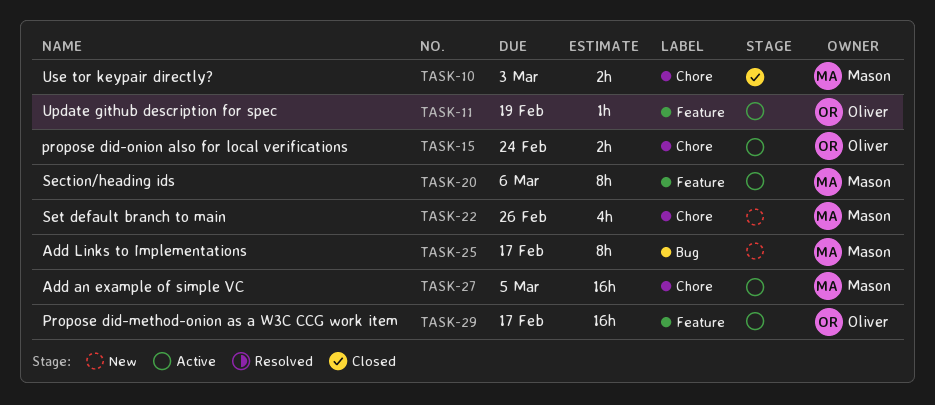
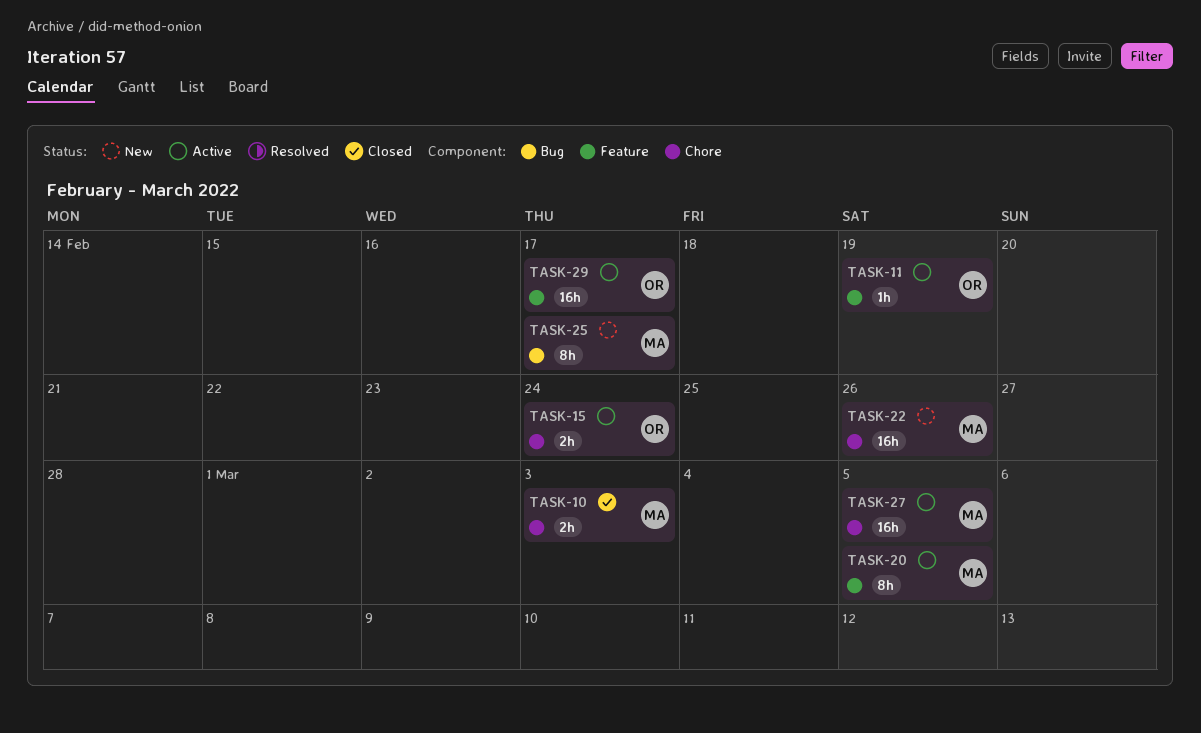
TASK-20, due: Mar 6 -> Mar 5
TASK-22, estimate: 4h -> 16h

